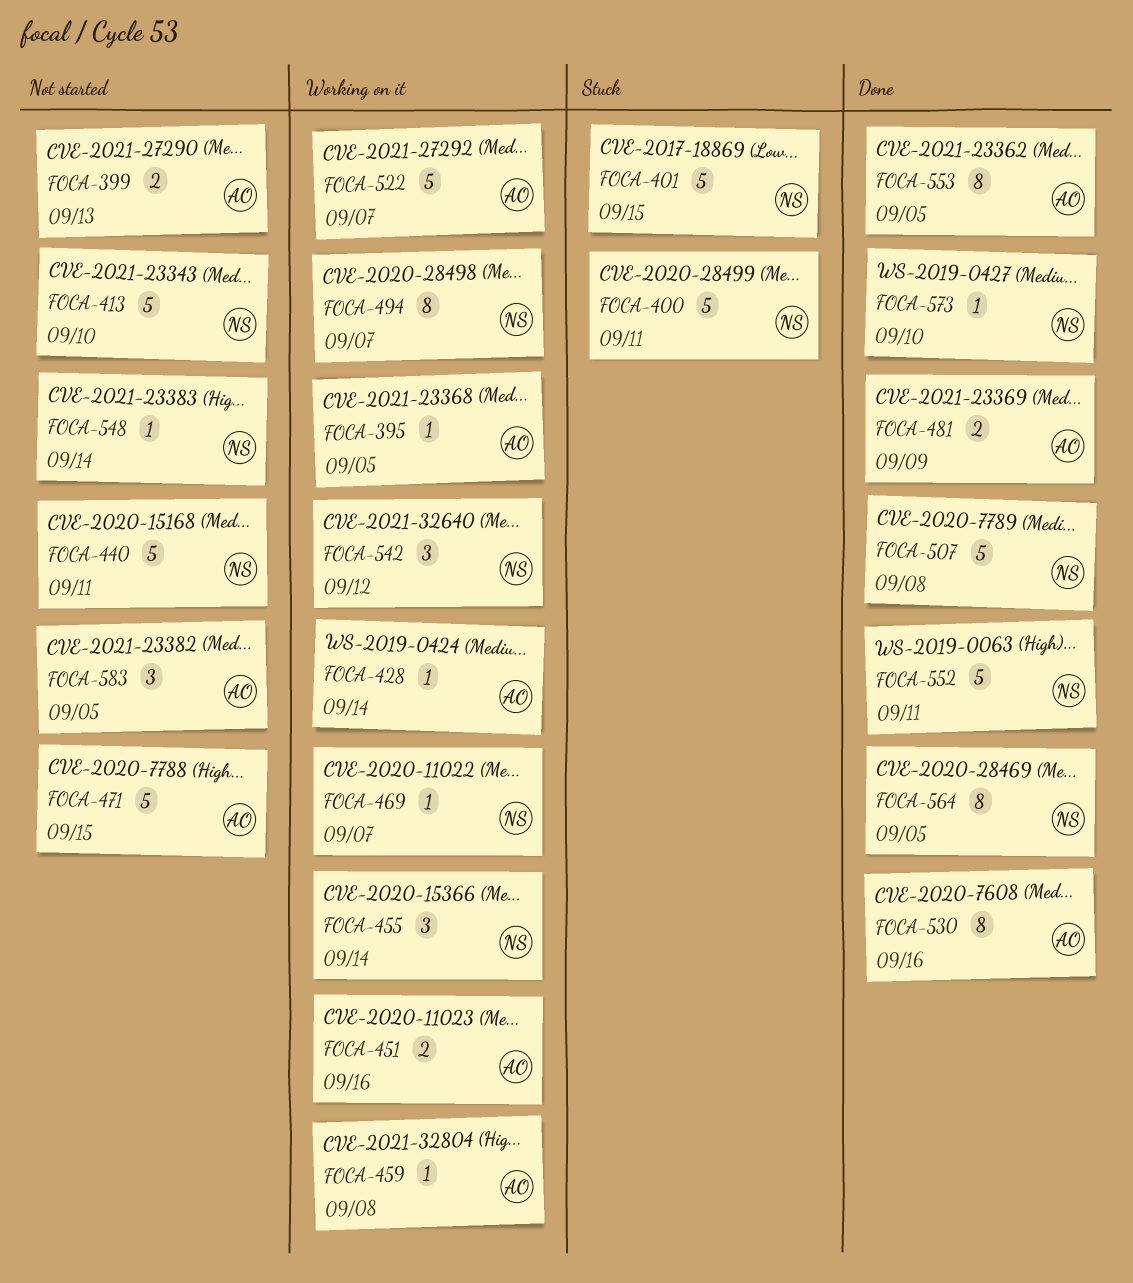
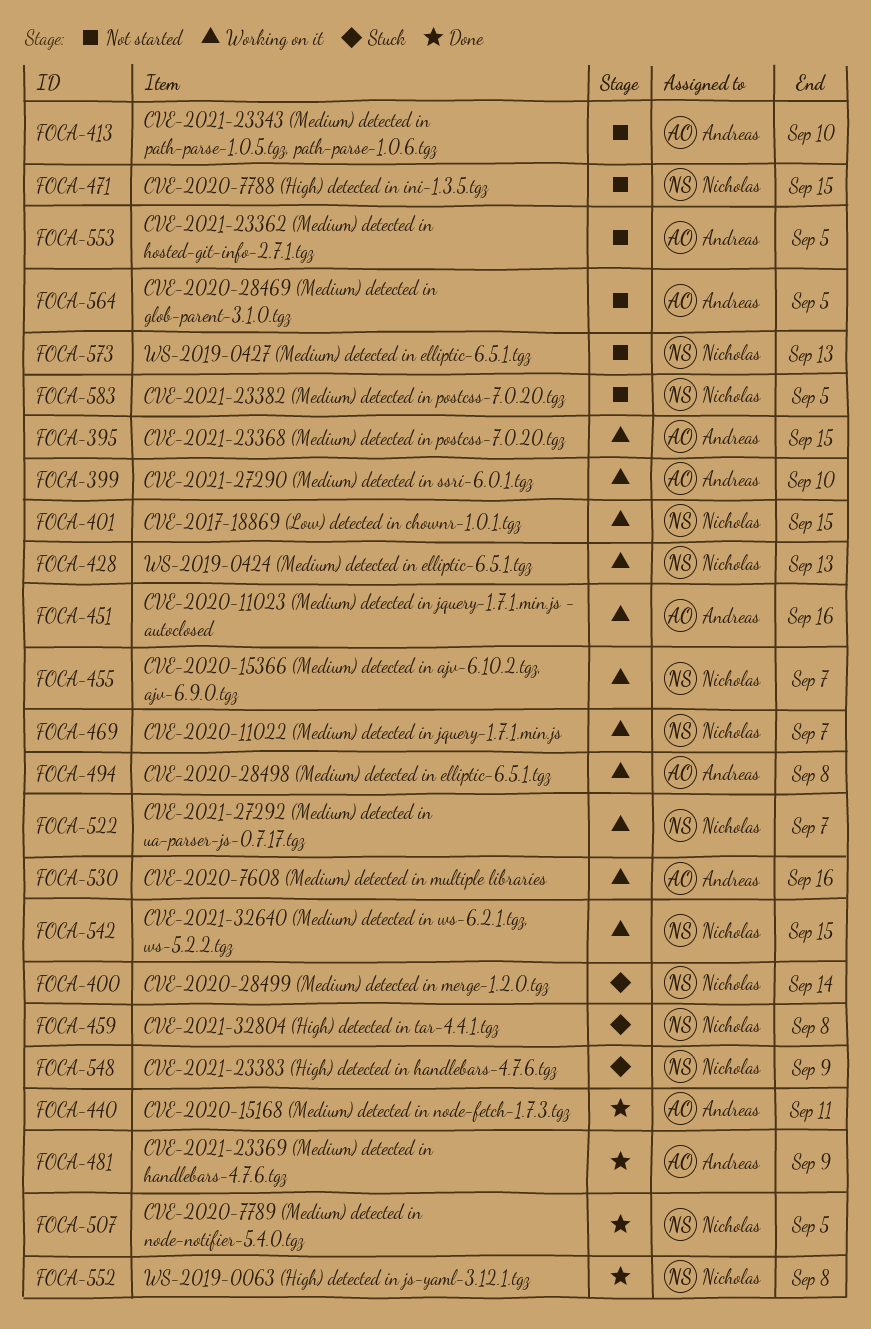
FOCA-395, due: Sep 5 -> Sep 15
FOCA-399, status: Not started -> Working on it
FOCA-399, due: Sep 13 -> Sep 10
FOCA-400, due: Sep 11 -> Sep 14
FOCA-401, status: Stuck -> Working on it
FOCA-413, owner: Nicholas -> Andreas
FOCA-428, owner: Andreas -> Nicholas
FOCA-428, due: Sep 14 -> Sep 13
FOCA-440, status: Not started -> Done
FOCA-440, owner: Nicholas -> Andreas
FOCA-455, due: Sep 14 -> Sep 7
FOCA-459, status: Working on it -> Stuck
FOCA-459, owner: Andreas -> Nicholas
FOCA-471, owner: Andreas -> Nicholas
FOCA-494, owner: Nicholas -> Andreas
FOCA-494, due: Sep 7 -> Sep 8
FOCA-507, due: Sep 8 -> Sep 5
FOCA-522, owner: Andreas -> Nicholas
FOCA-530, status: Done -> Working on it
FOCA-542, due: Sep 12 -> Sep 15
FOCA-548, status: Not started -> Stuck
FOCA-548, due: Sep 14 -> Sep 9
FOCA-552, due: Sep 11 -> Sep 8
FOCA-553, status: Done -> Not started
FOCA-564, status: Done -> Not started
FOCA-564, owner: Nicholas -> Andreas
FOCA-573, status: Done -> Not started
FOCA-573, due: Sep 10 -> Sep 13
FOCA-583, owner: Andreas -> Nicholas

